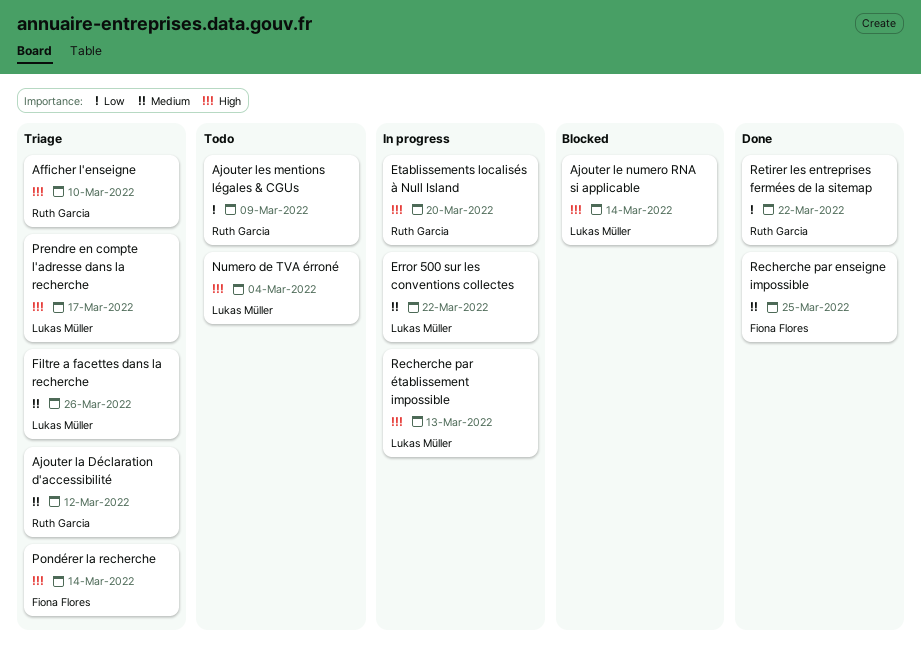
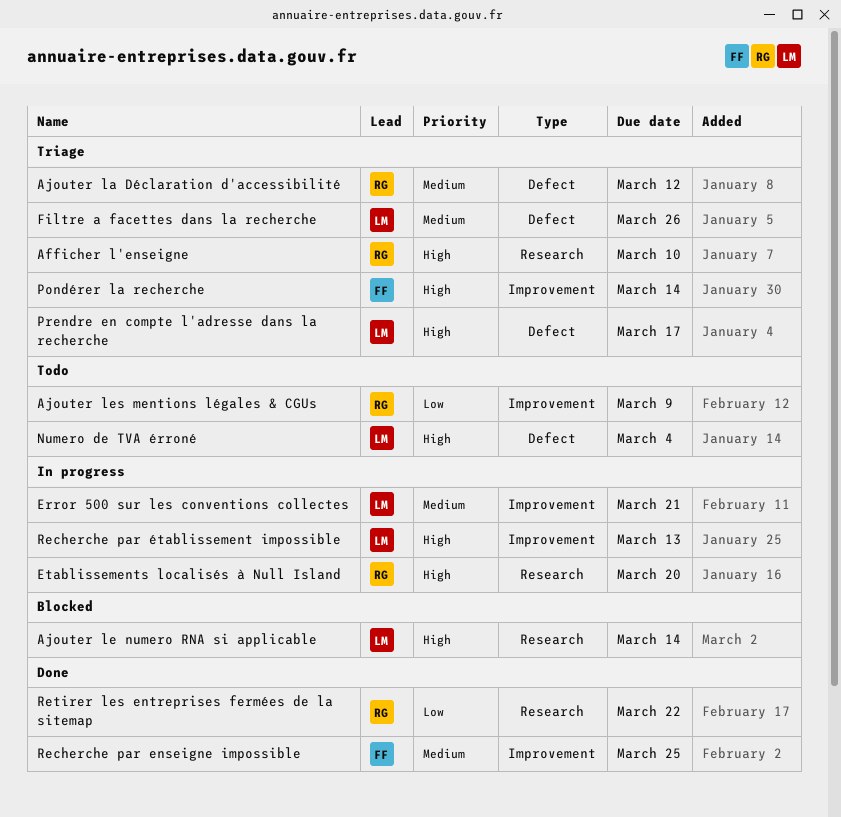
Error 500 sur les conventions collectes, due: Mar 22 -> Mar 21

